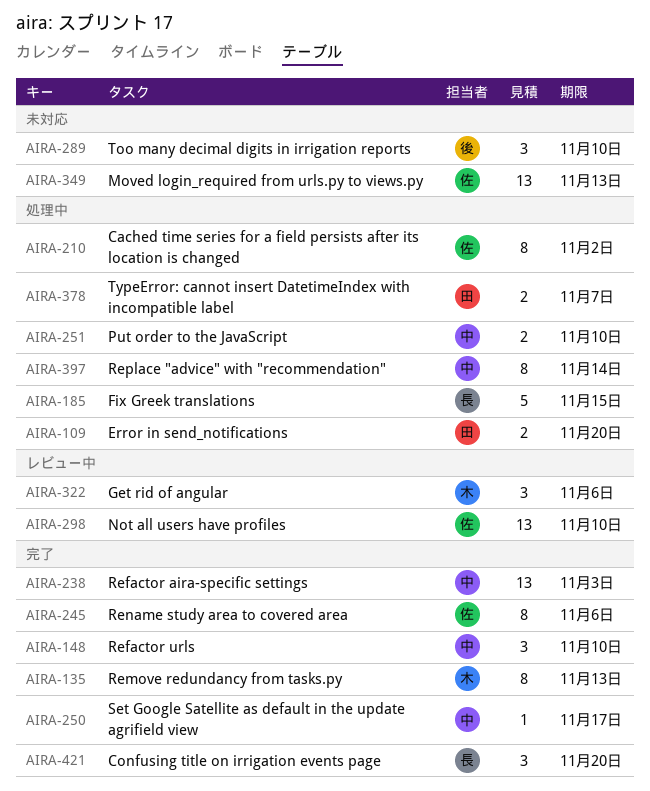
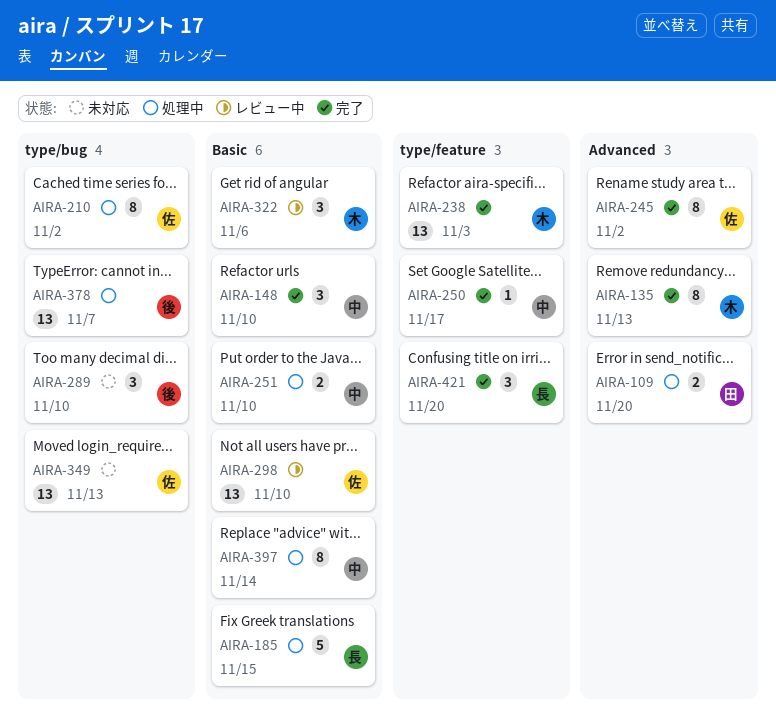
AIRA-238, owner: 中 -> 木
AIRA-245, due: Nov 6 -> Nov 2
AIRA-378, owner: 田 -> 後
AIRA-378, estimate: 2 -> 13

